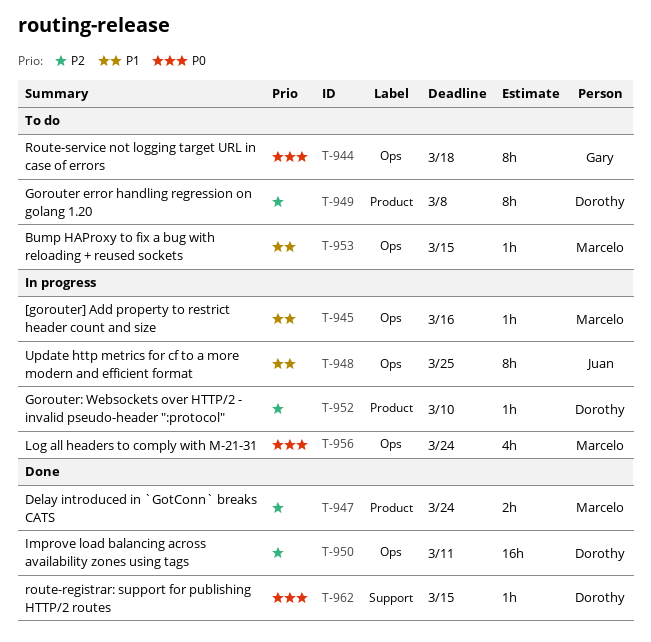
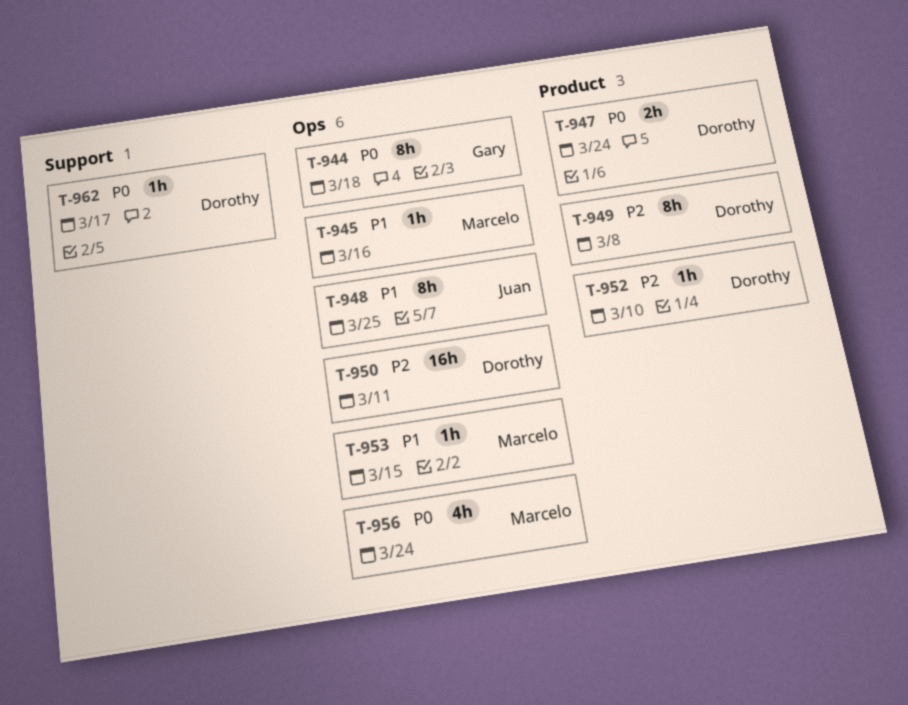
T-947, owner: Marcelo -> Dorothy
T-947, priority: P2 -> P0
T-962, due: Mar 15 -> Mar 17

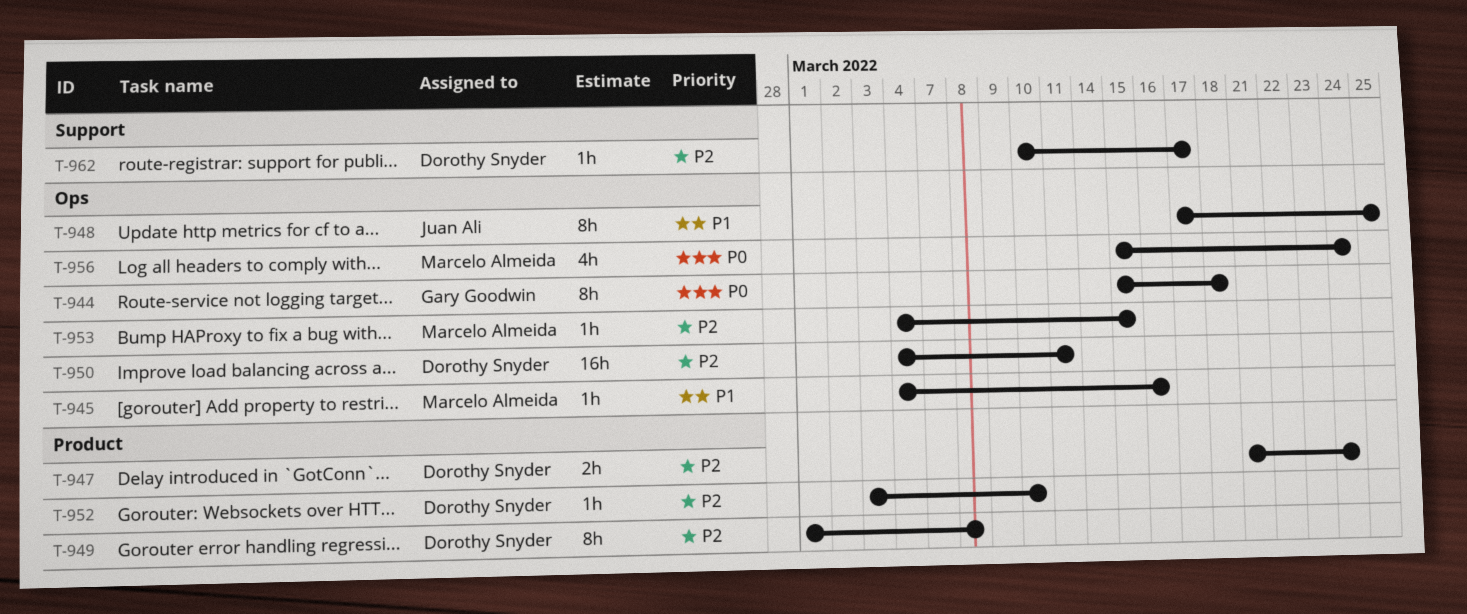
T-947, priority: P0 -> P2
T-953, priority: P1 -> P2
T-962, priority: P0 -> P2

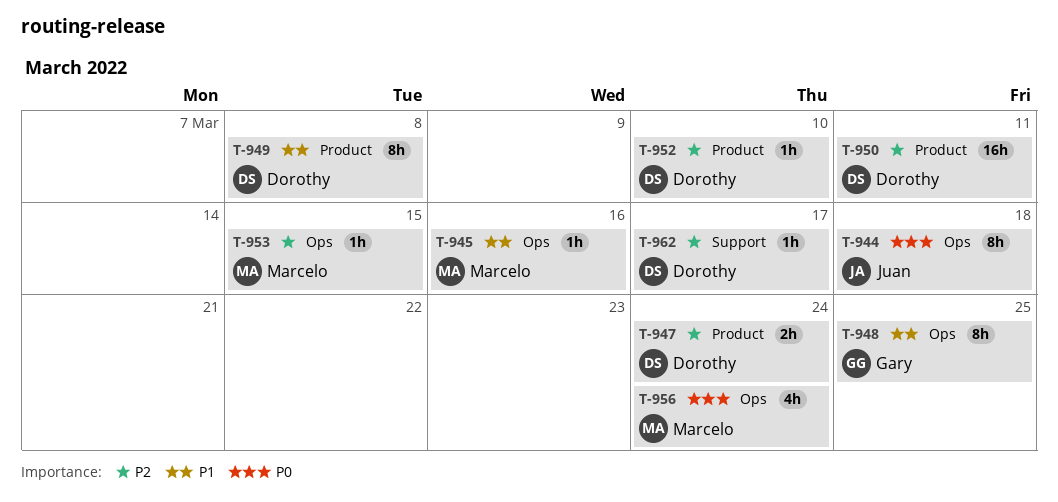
T-944, owner: Gary Goodwin -> Juan Ali
T-948, owner: Juan Ali -> Gary Goodwin
T-949, priority: P2 -> P1
T-950, label: Ops -> Product

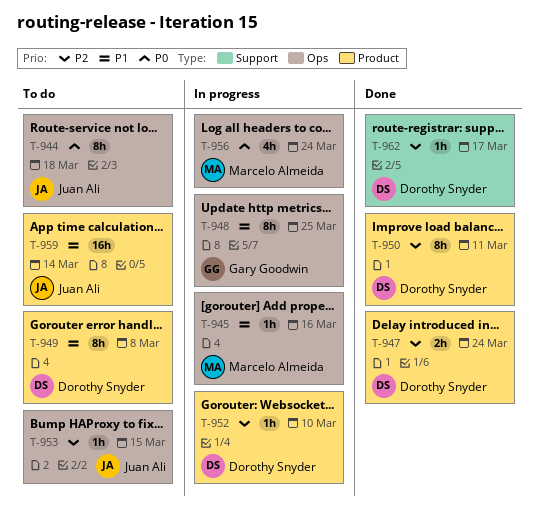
T-950, estimate: 16h -> 8h
T-953, owner: Marcelo Almeida -> Juan Ali
T-959: none -> present

